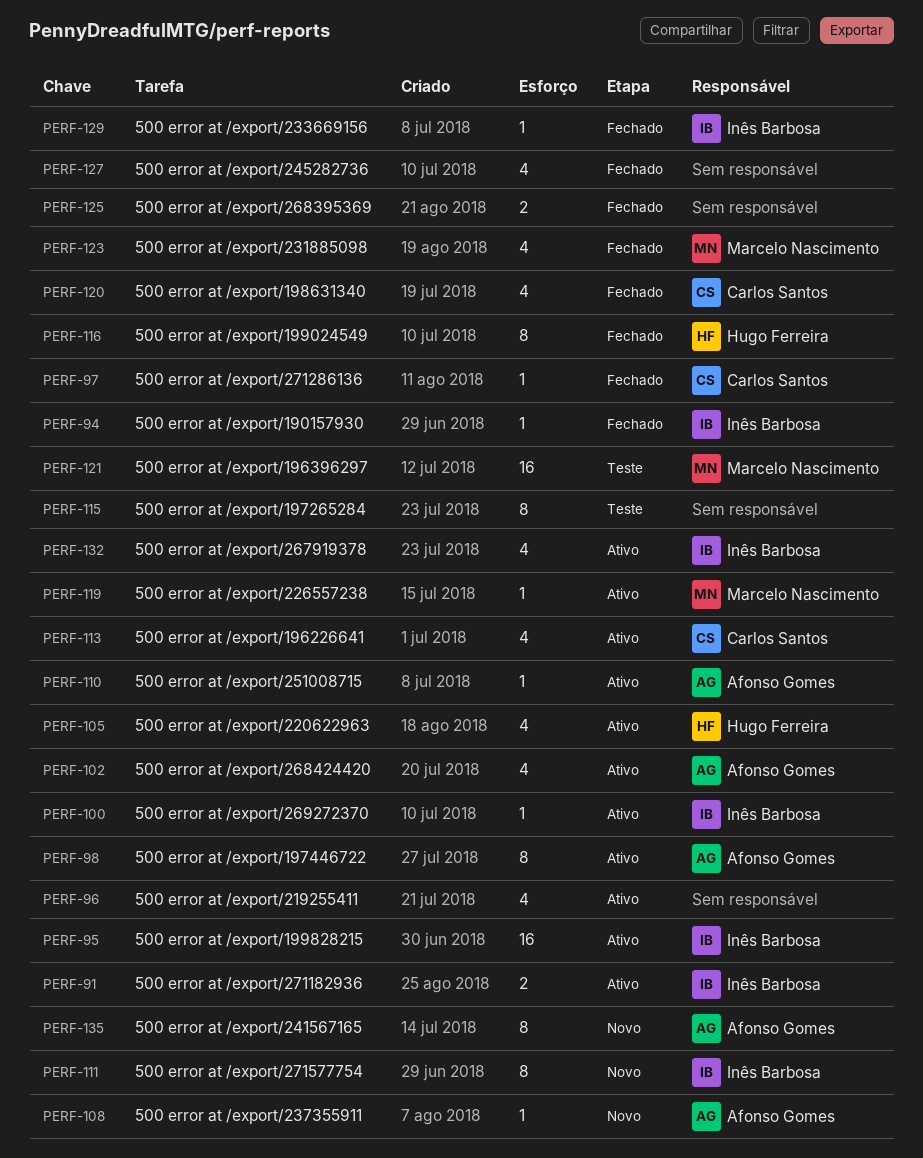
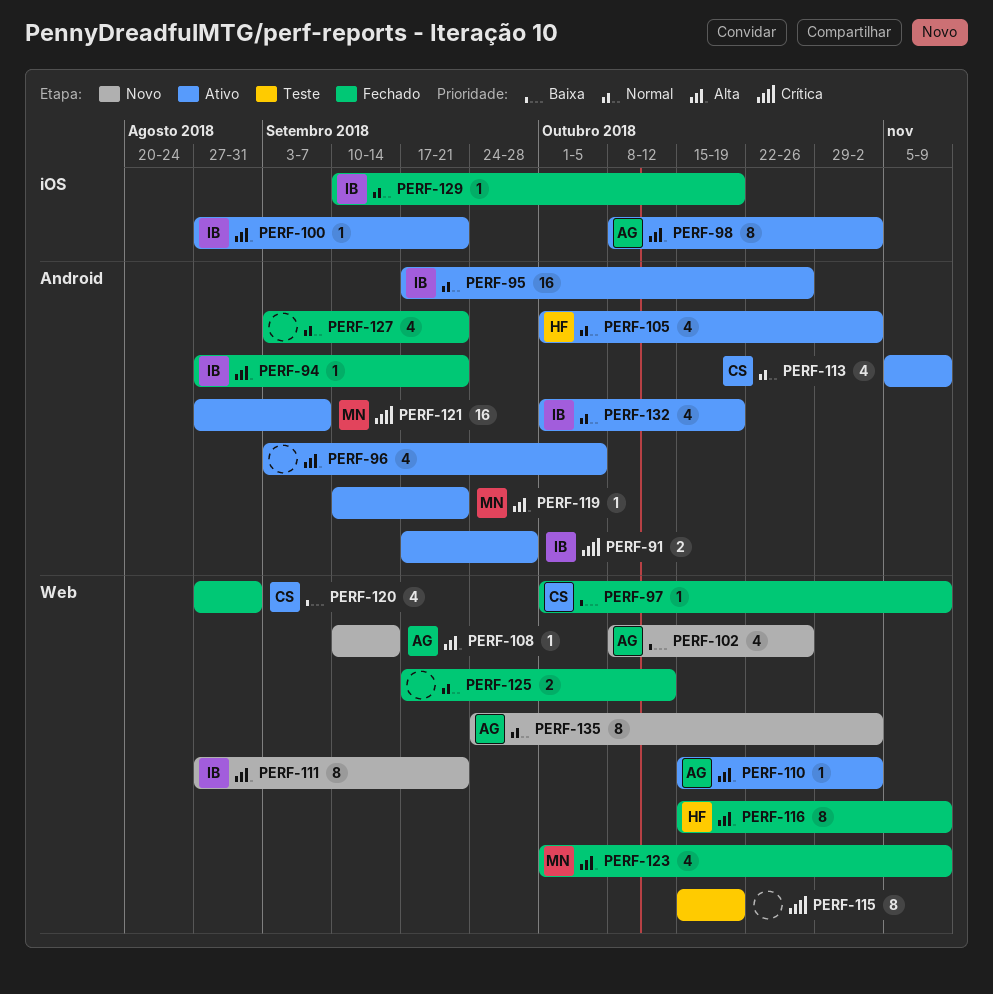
PERF-102, status: Ativo -> Novo
PERF-121, status: Teste -> Ativo

